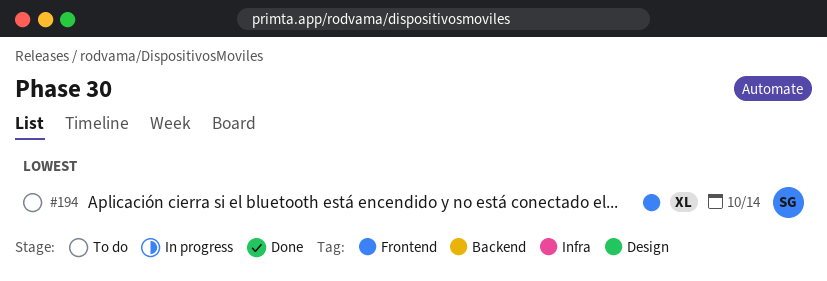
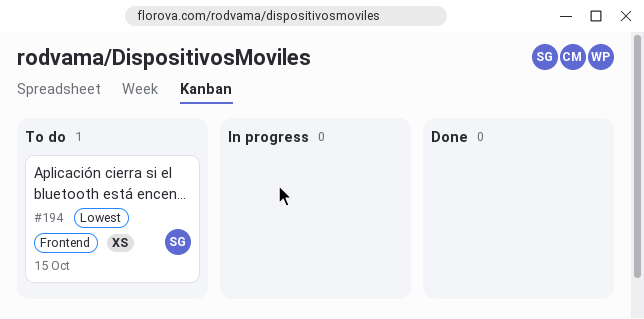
#194, estimate: XL -> XS
#194, due: Oct 14 -> Oct 15

